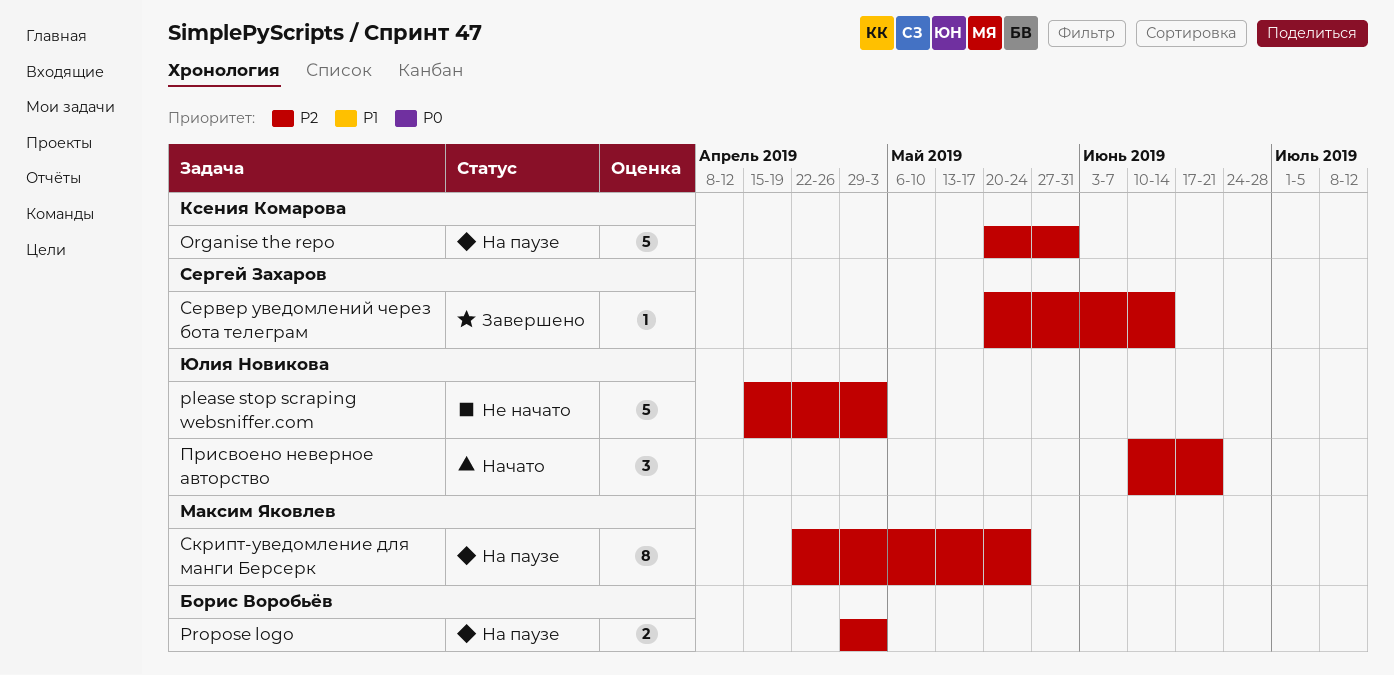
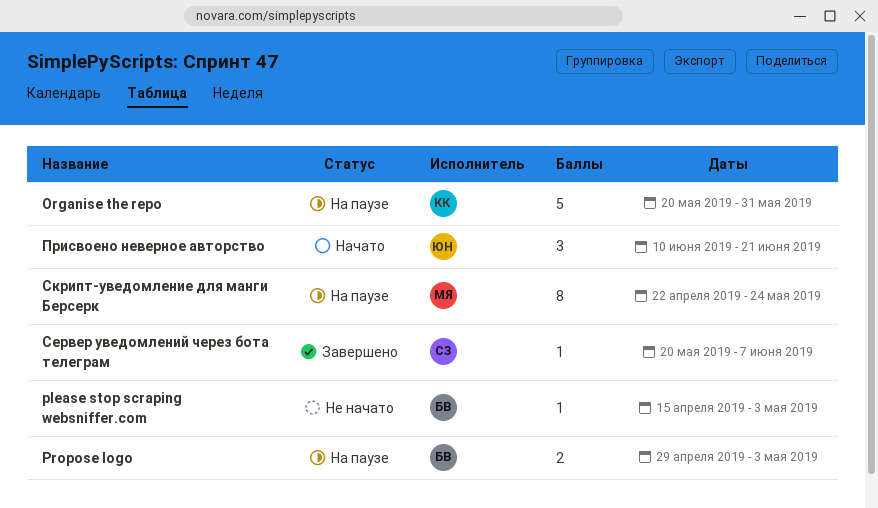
please stop scraping websniffer.com, owner: Юлия Новикова -> Борис Воробьёв
please stop scraping websniffer.com, estimate: 5 -> 1
Сервер уведомлений через бота телеграм, due: Jun 14 -> Jun 7

